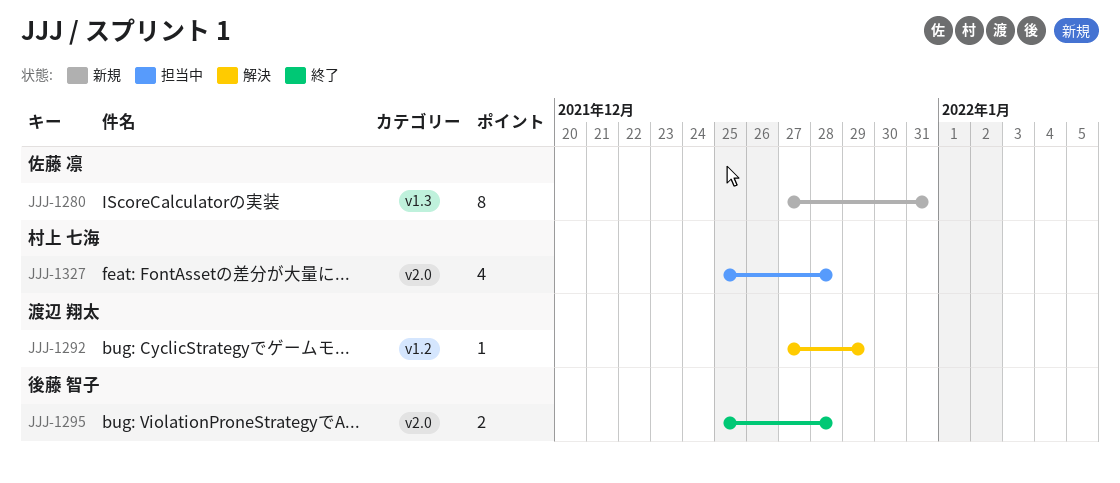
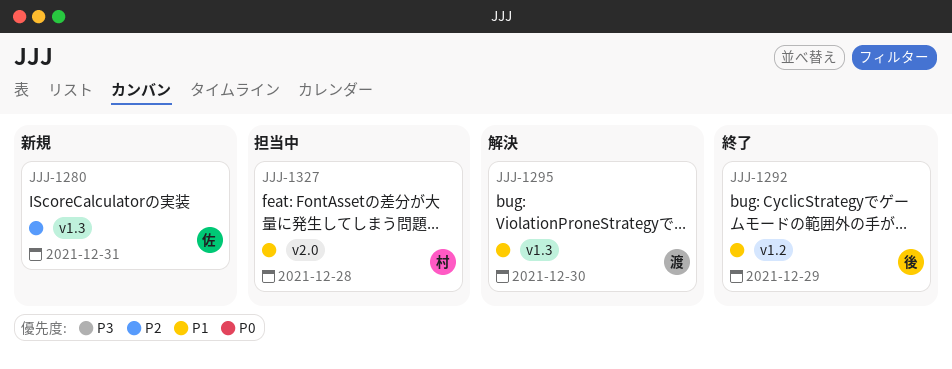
JJJ-1292, status: 解決 -> 終了
JJJ-1292, owner: 渡辺 翔太 -> 後藤 智子
JJJ-1295, status: 終了 -> 解決
JJJ-1295, owner: 後藤 智子 -> 渡辺 翔太
JJJ-1295, label: v2.0 -> v1.3
JJJ-1295, due: Dec 28 -> Dec 30

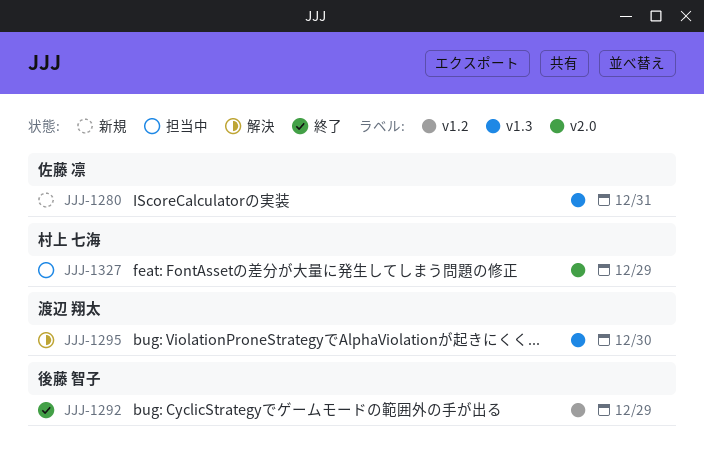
JJJ-1327, due: Dec 28 -> Dec 29

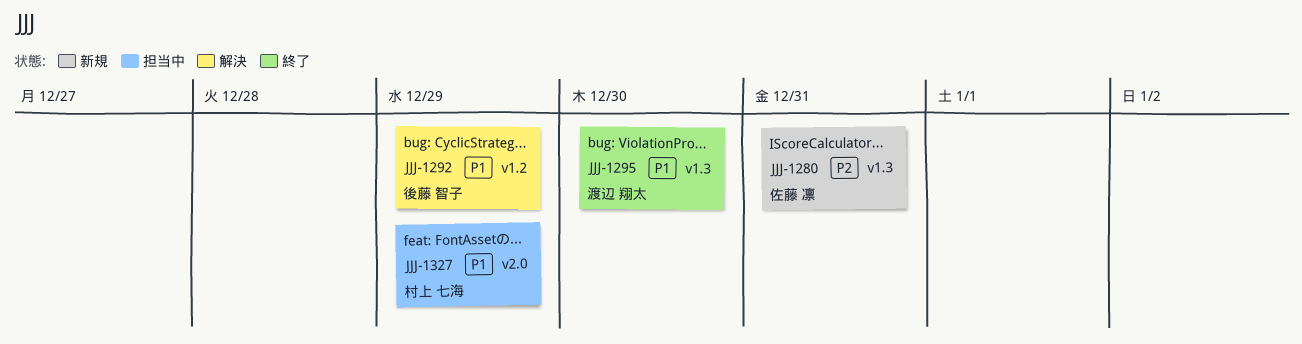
JJJ-1292, status: 終了 -> 解決
JJJ-1295, status: 解決 -> 終了

